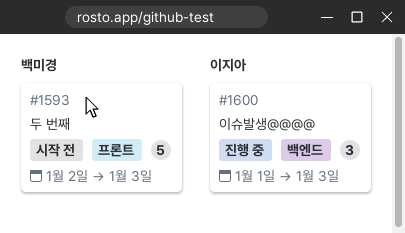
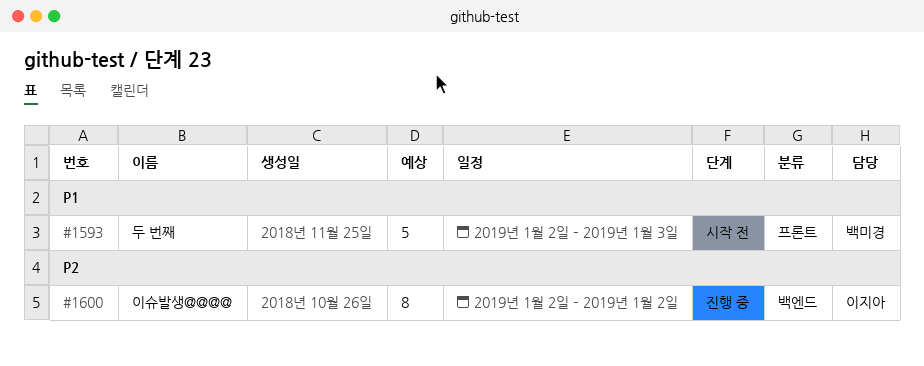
#1600, estimate: 3 -> 8
#1600, start: Jan 1 -> Jan 2
#1600, due: Jan 3 -> Jan 2

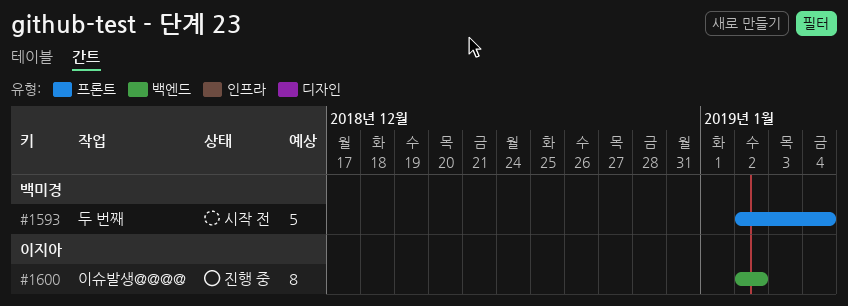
#1593, due: Jan 3 -> Jan 4

